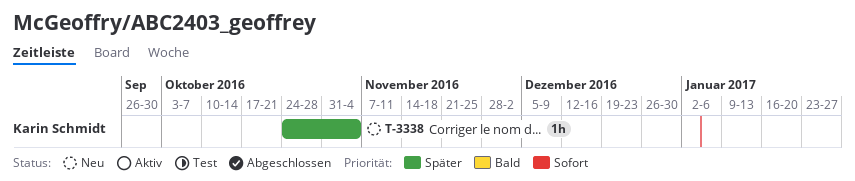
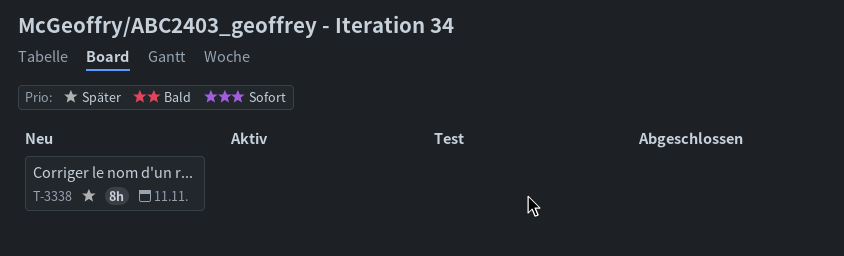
T-3338, estimate: 1h -> 8h
T-3338, due: Nov 4 -> Nov 11

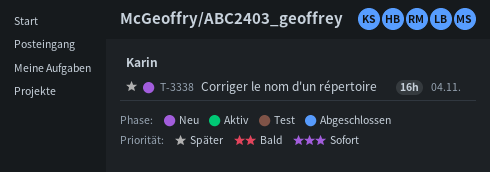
T-3338, estimate: 8h -> 16h
T-3338, due: Nov 11 -> Nov 4

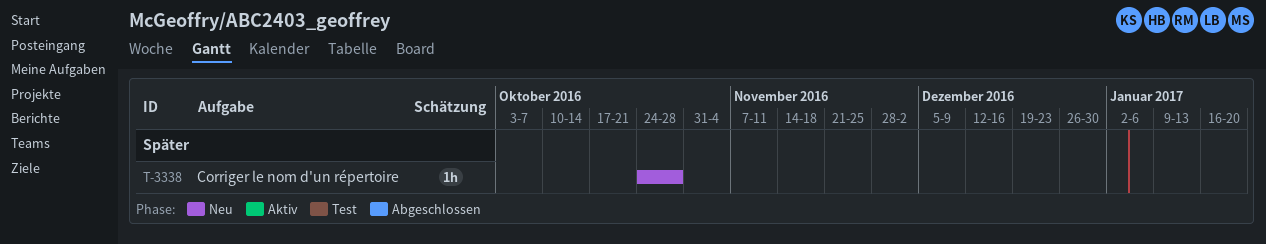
T-3338, estimate: 16h -> 1h
T-3338, due: Nov 4 -> Oct 28

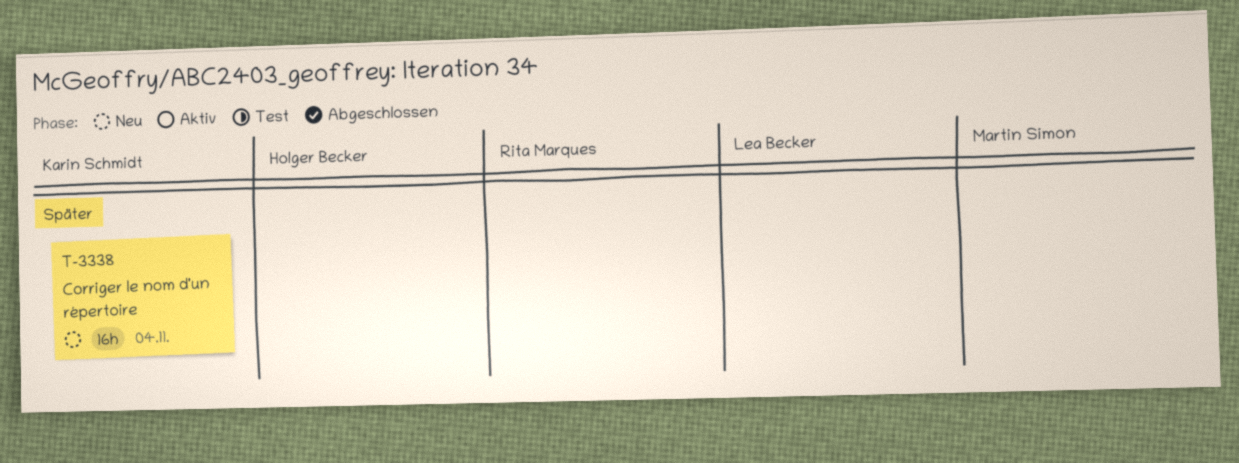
T-3338, estimate: 1h -> 16h
T-3338, due: Oct 28 -> Nov 4

